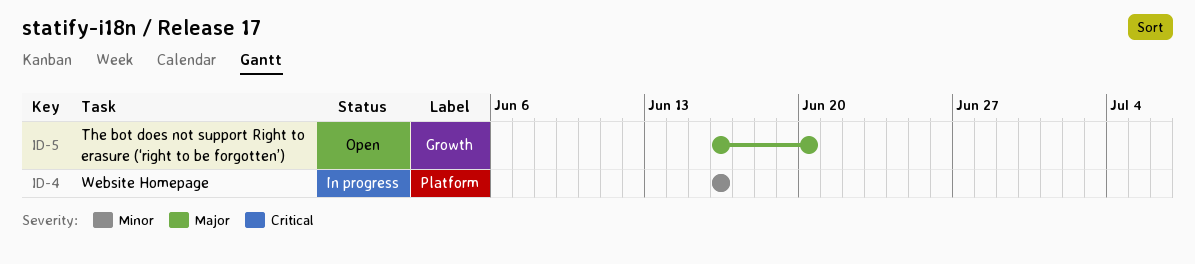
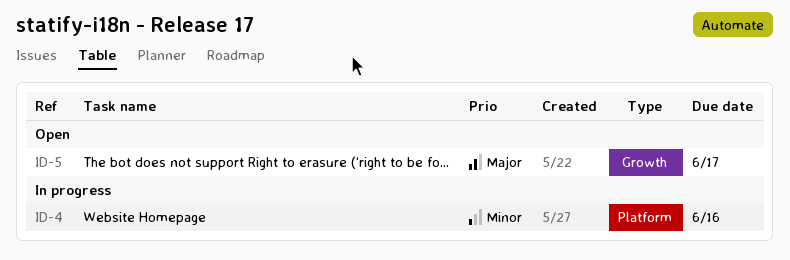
ID-5, due: Jun 20 -> Jun 17

